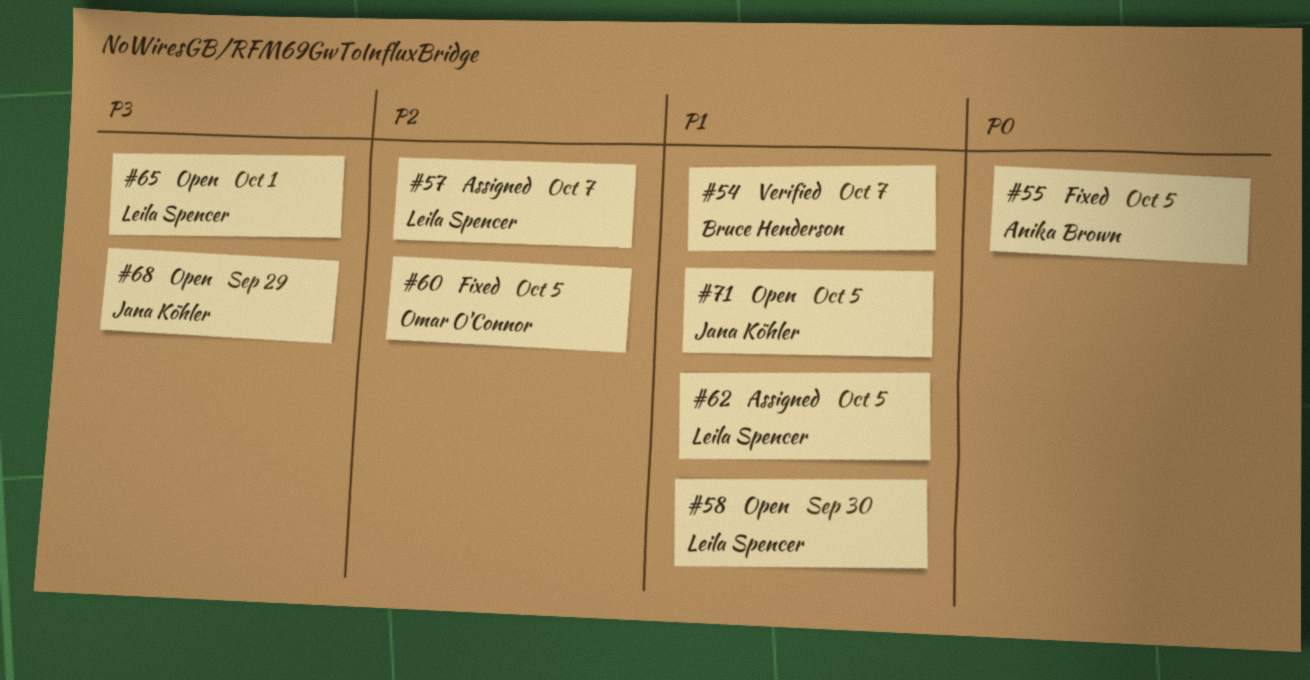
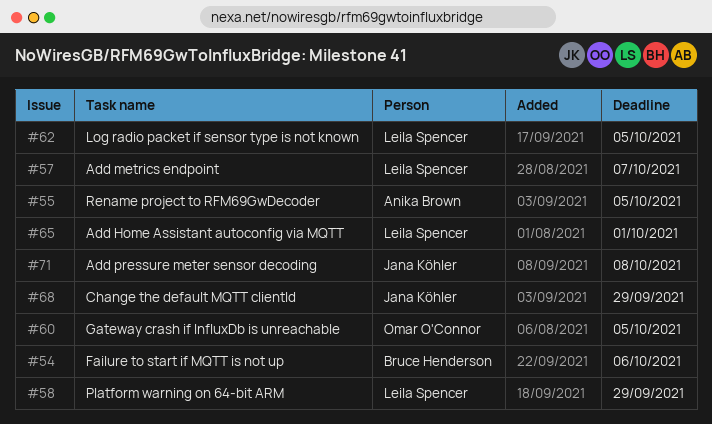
#54, due: Oct 7 -> Oct 6
#58, due: Sep 30 -> Sep 29
#71, due: Oct 5 -> Oct 8

